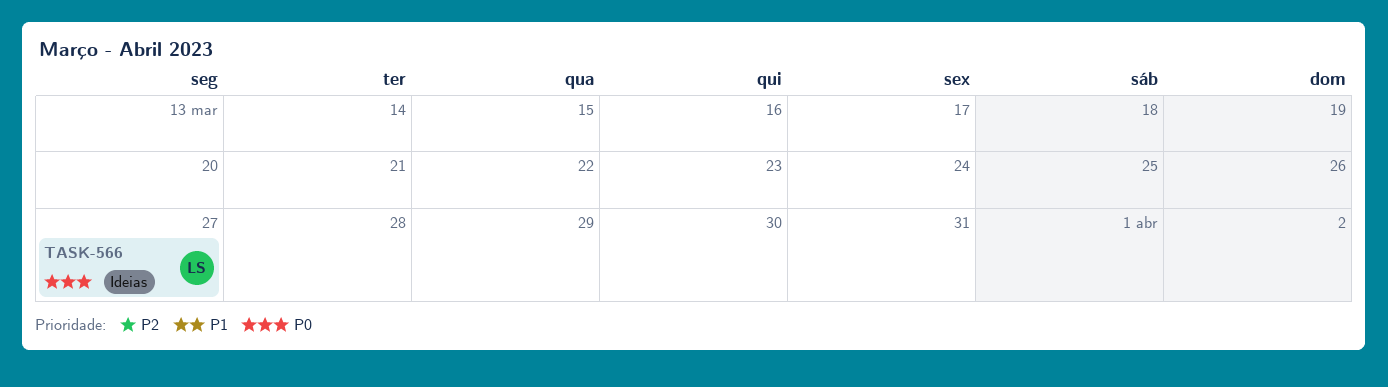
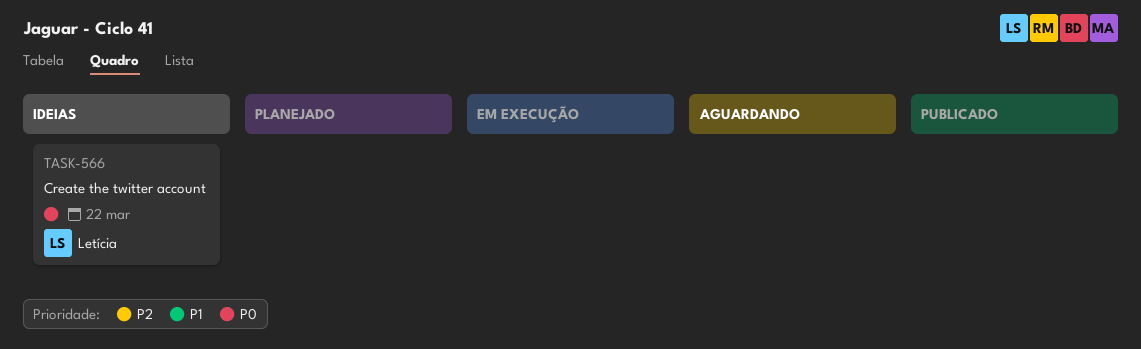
TASK-566, due: Mar 27 -> Mar 22

